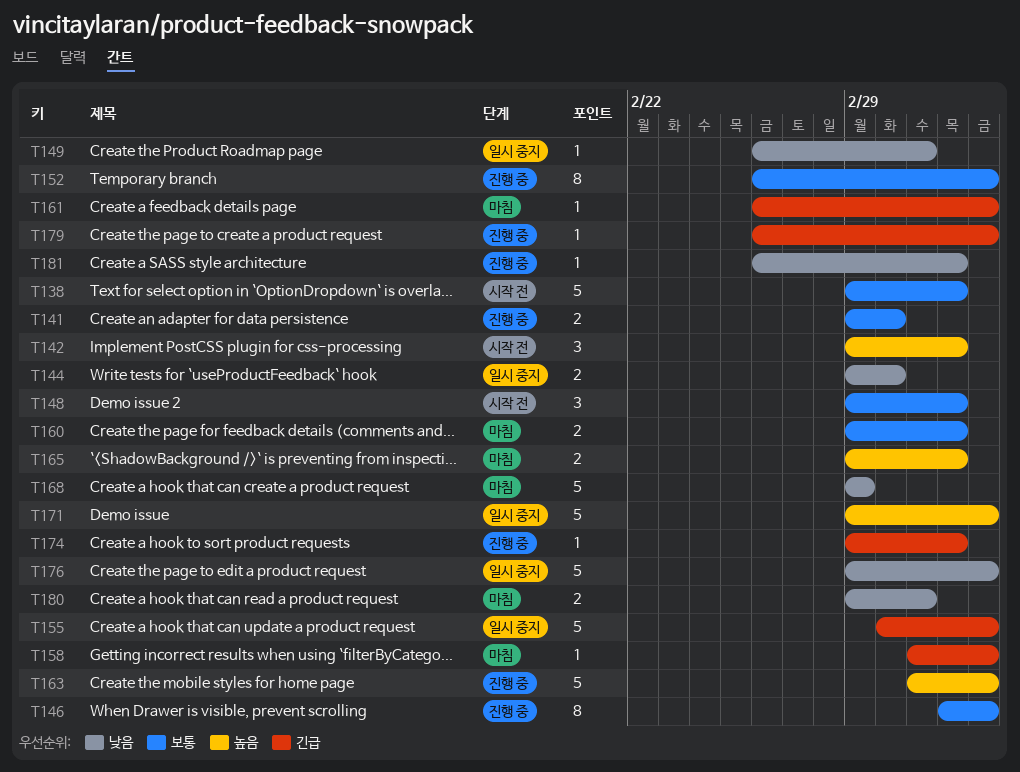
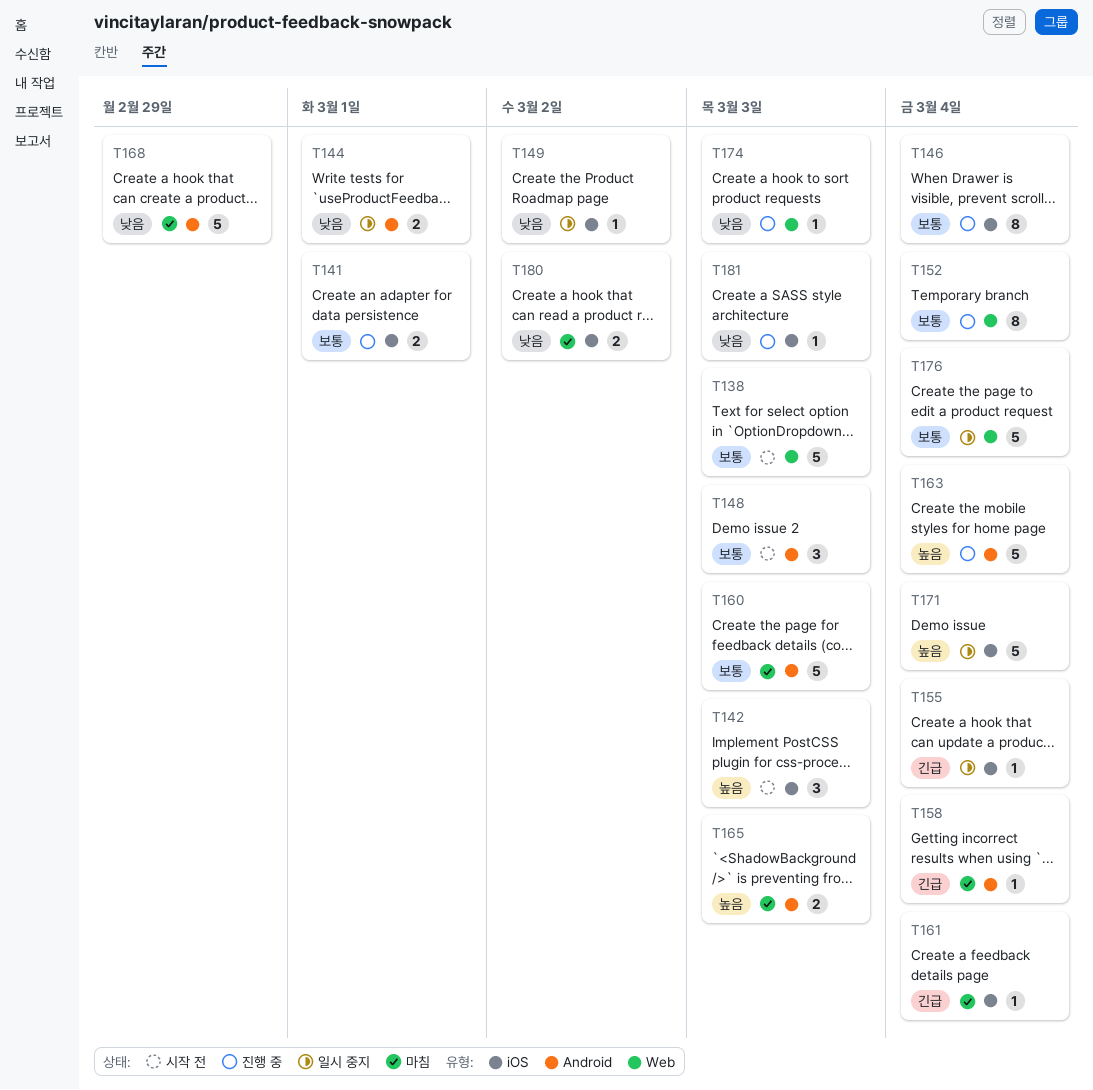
T155, estimate: 5 -> 1
T160, estimate: 2 -> 5
T174, priority: 긴급 -> 낮음
T176, priority: 낮음 -> 보통
T179: present -> none

